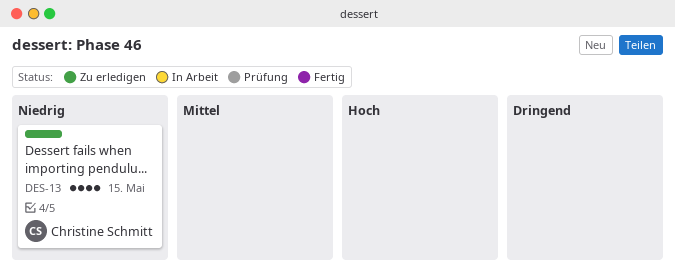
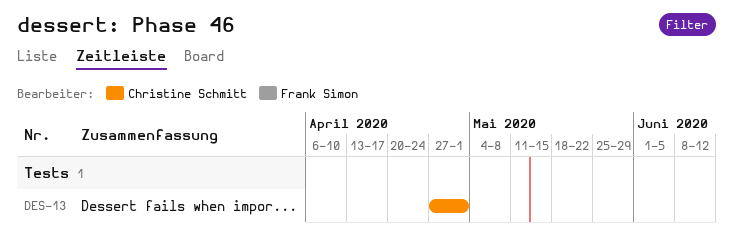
DES-13, due: May 15 -> May 1

